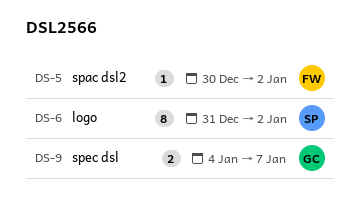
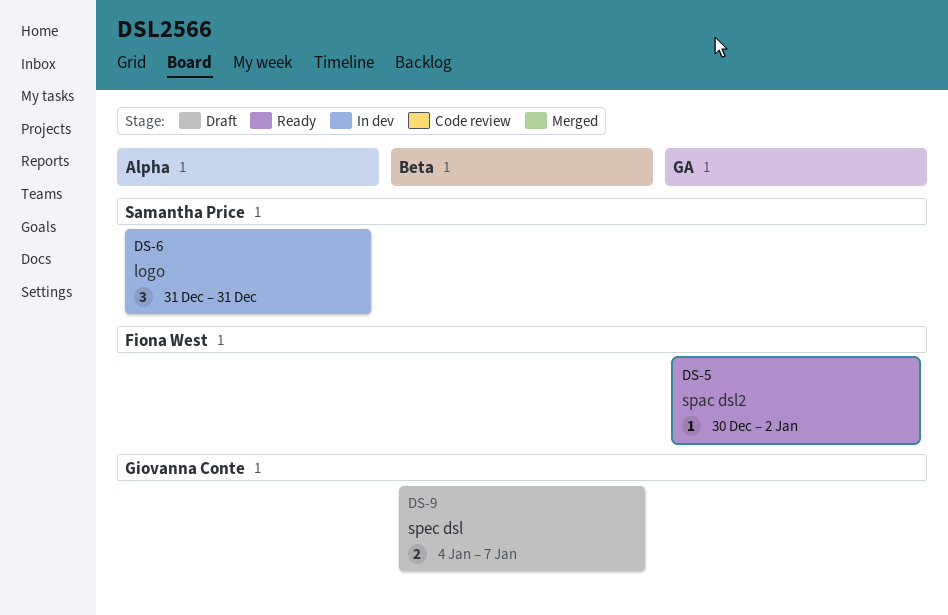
DS-6, estimate: 8 -> 3
DS-6, due: Jan 2 -> Dec 31

